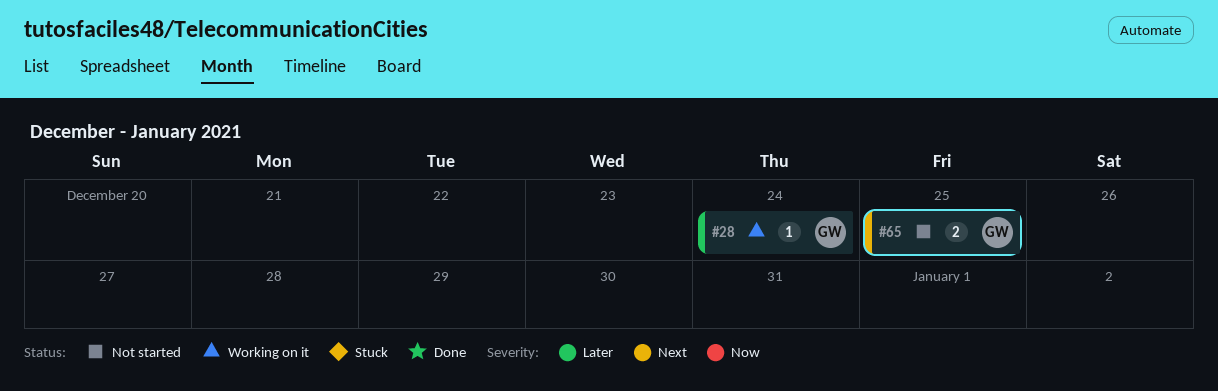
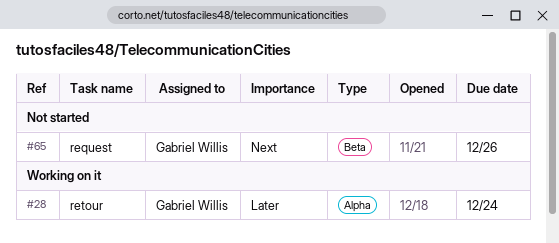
#65, due: Dec 25 -> Dec 26

